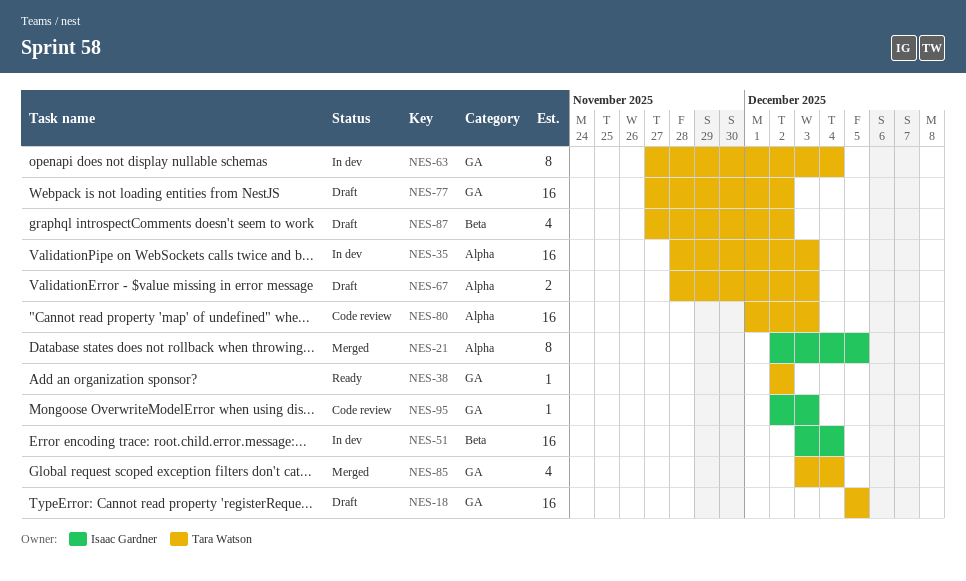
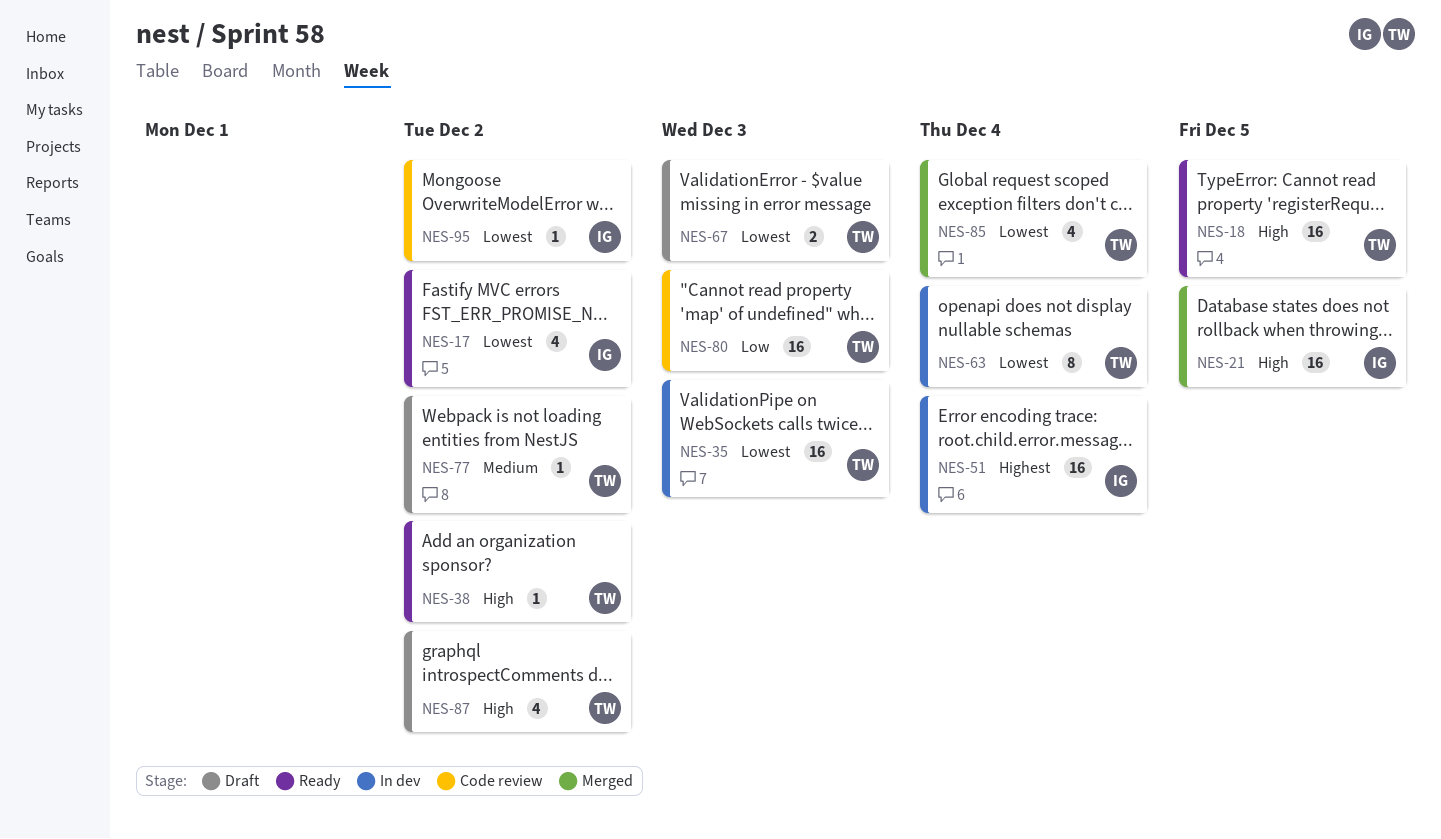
NES-17: none -> present
NES-18, status: Draft -> Ready
NES-21, estimate: 8 -> 16
NES-77, estimate: 16 -> 1
NES-95, due: Dec 3 -> Dec 2

